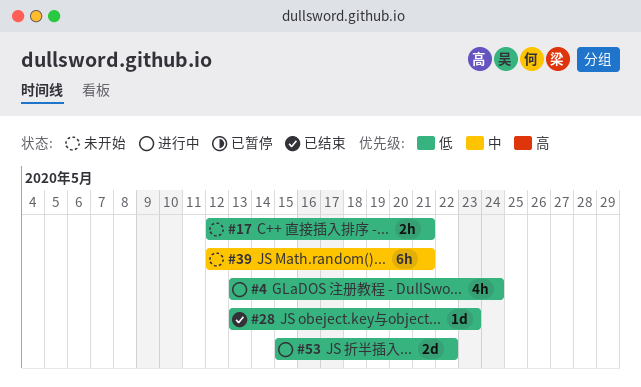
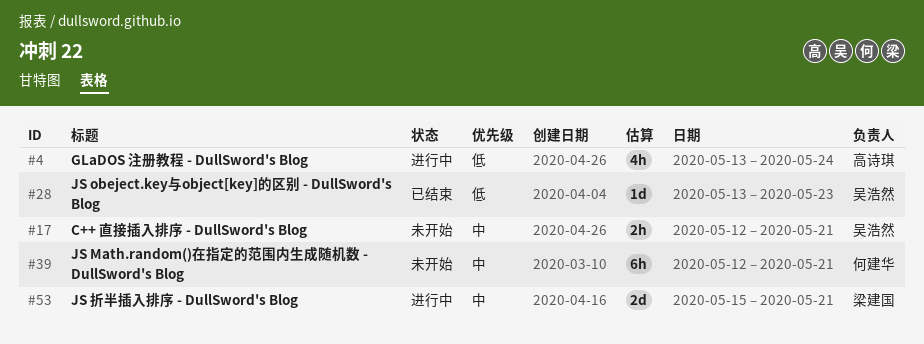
#17, priority: 低 -> 中
#53, priority: 低 -> 中
#53, due: May 22 -> May 21

